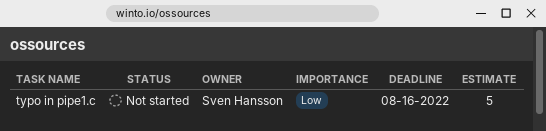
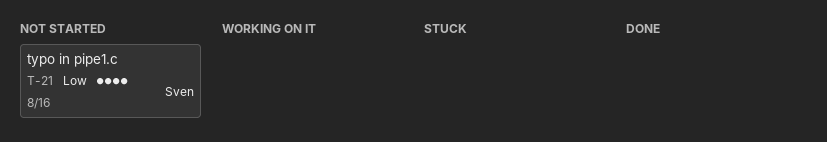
typo in pipe1.c, estimate: 5 -> 4

